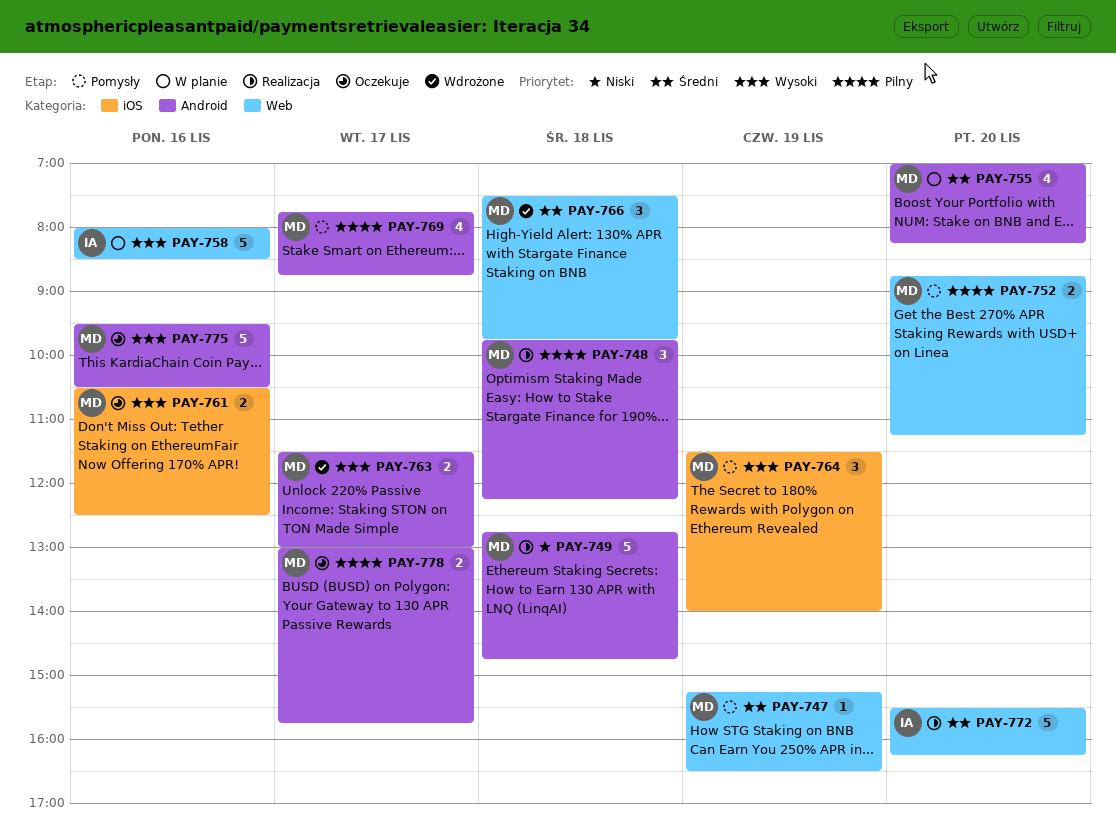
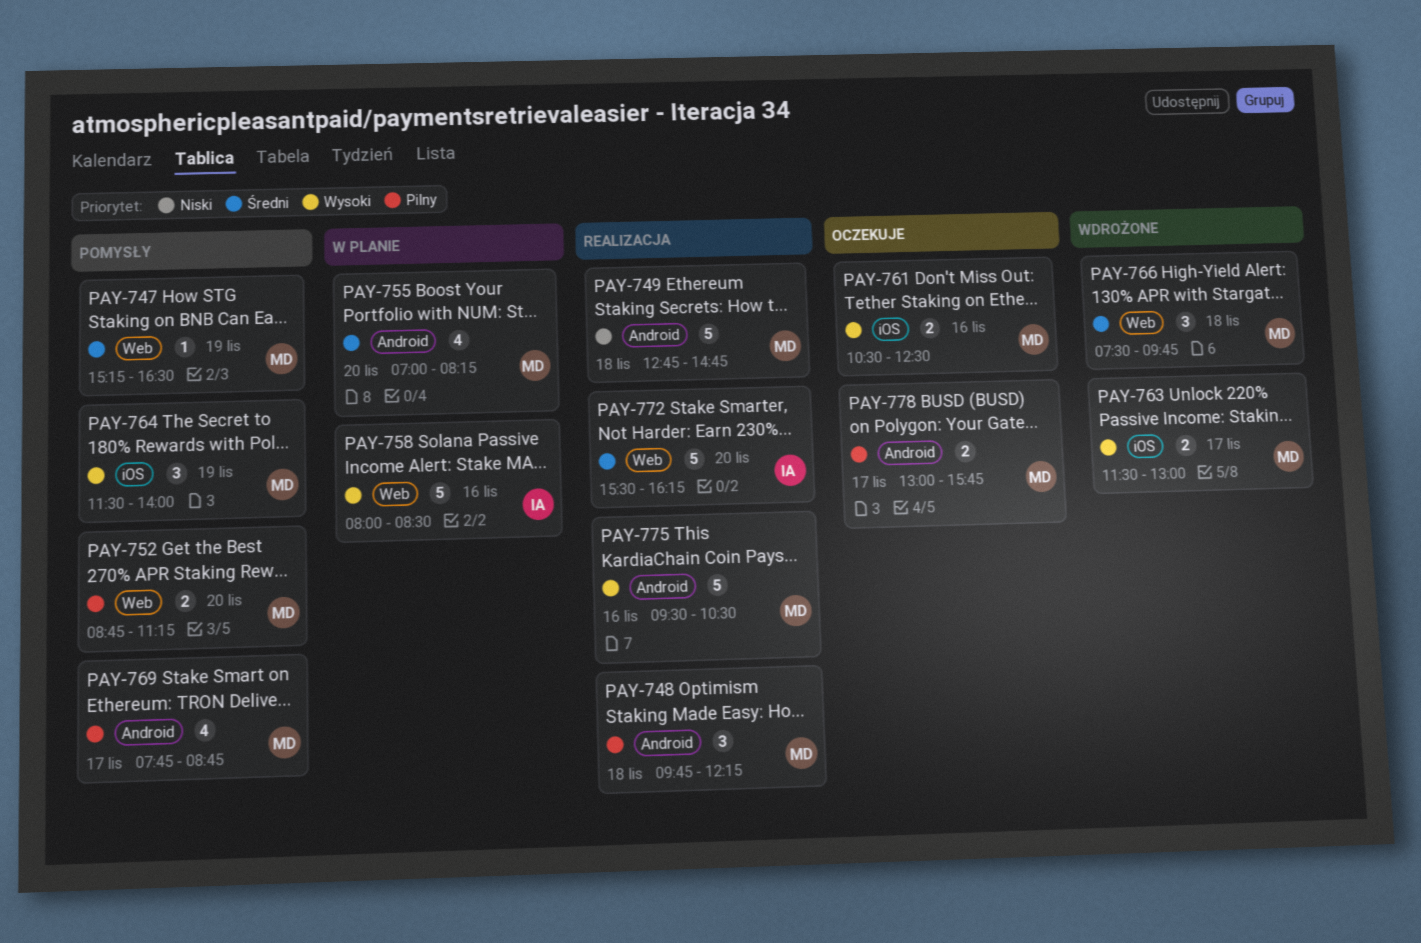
PAY-763, label: Android -> iOS
PAY-775, status: Oczekuje -> Realizacja

